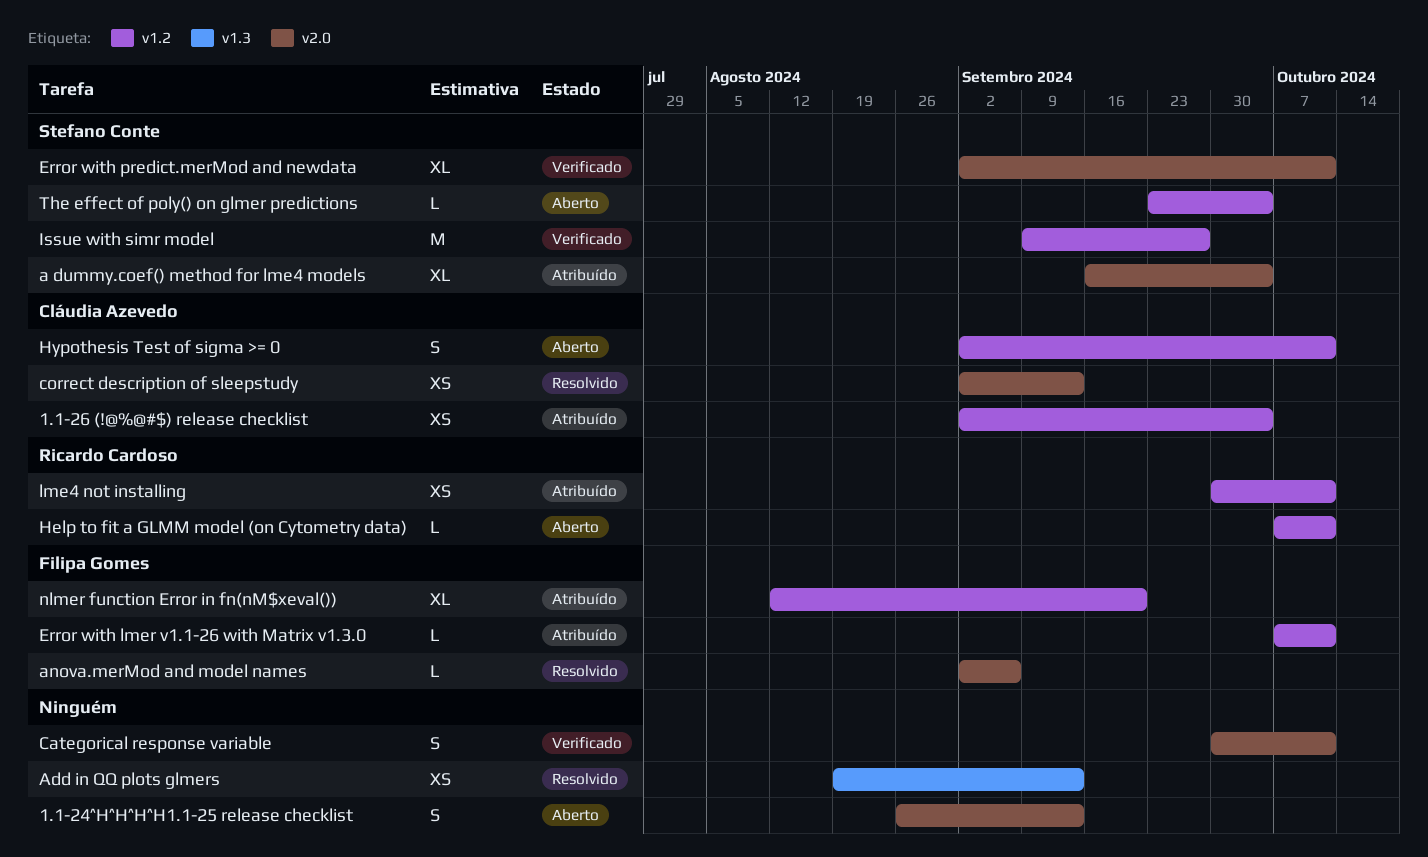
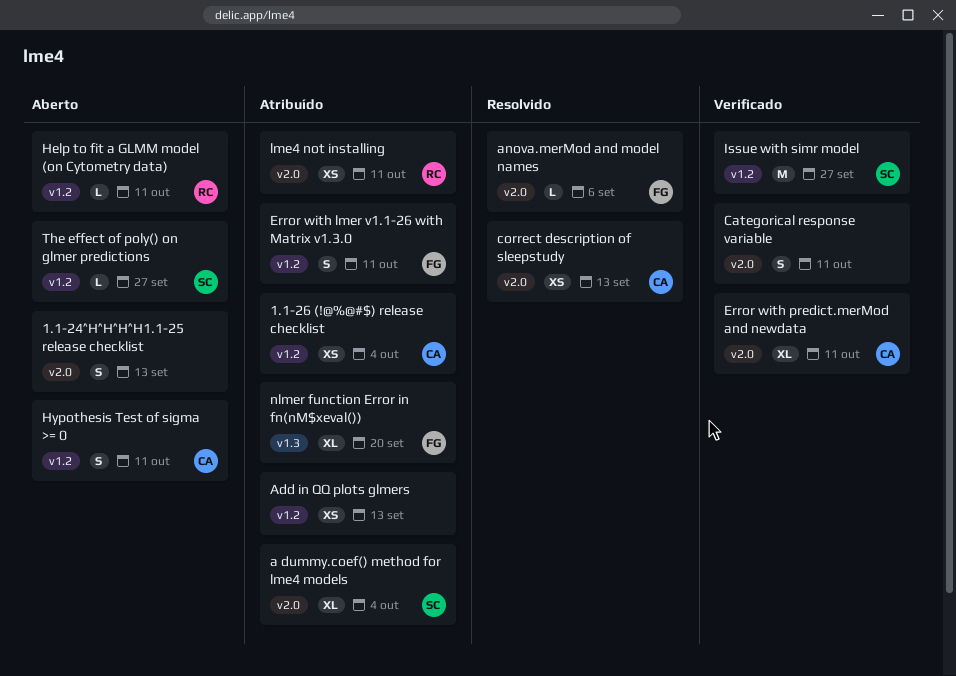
Add in QQ plots glmers, status: Resolvido -> Atribuído
Add in QQ plots glmers, label: v1.3 -> v1.2
Error with lmer v1.1-26 with Matrix v1.3.0, estimate: L -> S
Error with predict.merMod and newdata, owner: Stefano Conte -> Cláudia Azevedo
lme4 not installing, label: v1.2 -> v2.0
nlmer function Error in fn(nM$xeval()), label: v1.2 -> v1.3
The effect of poly() on glmer predictions, due: Oct 4 -> Sep 27

